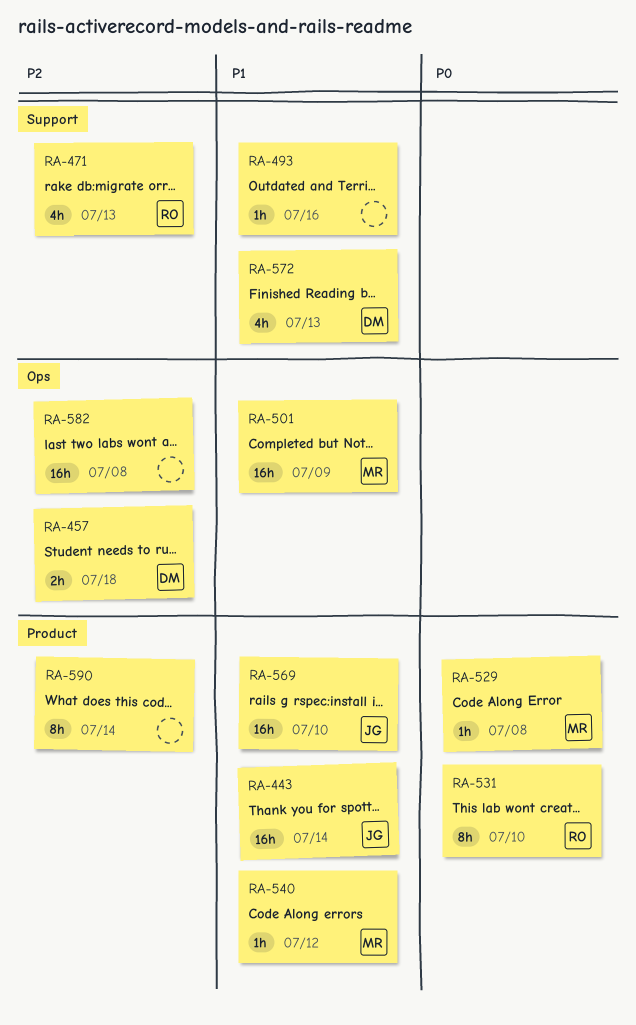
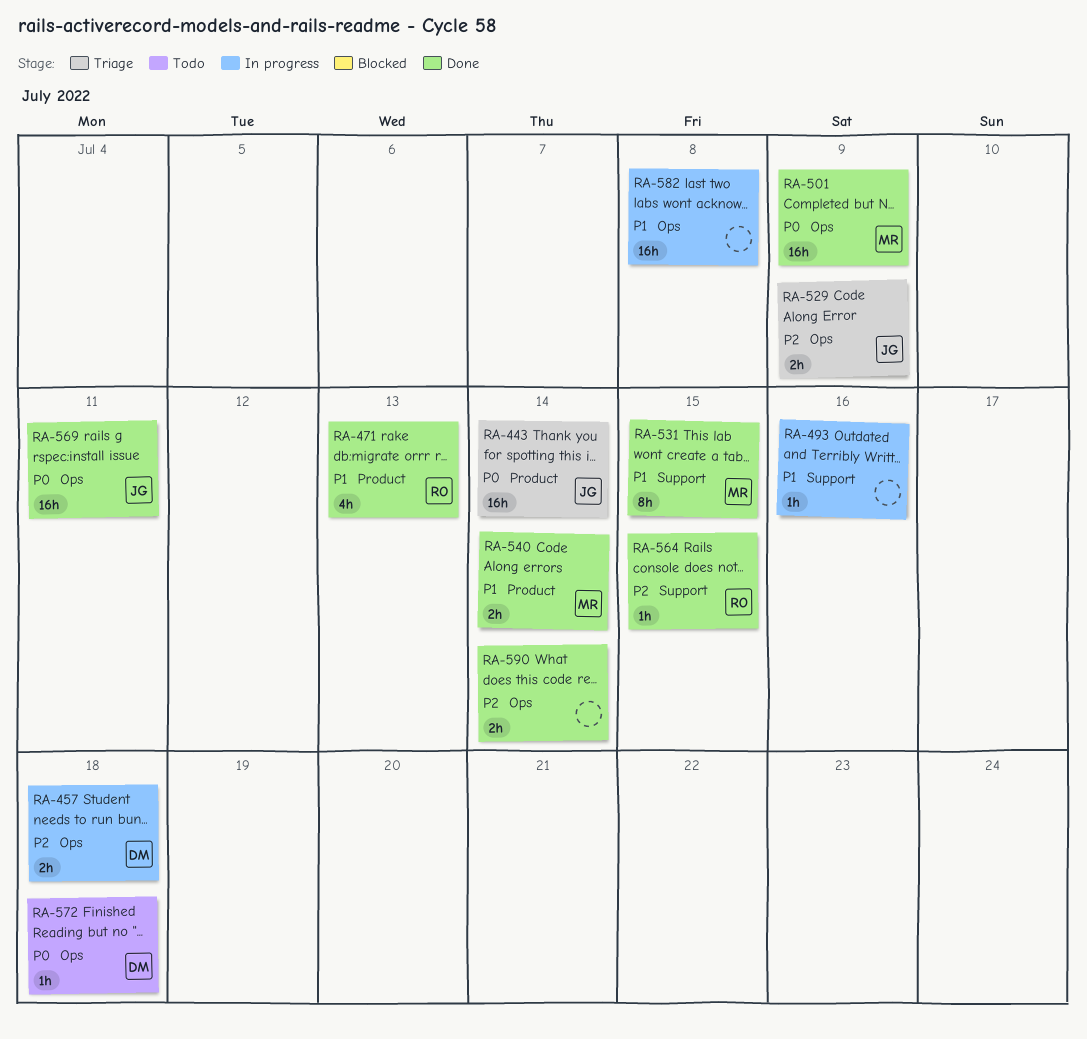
RA-443, priority: P1 -> P0
RA-471, priority: P2 -> P1
RA-471, label: Support -> Product
RA-501, priority: P1 -> P0
RA-529, owner: MR -> JG
RA-529, priority: P0 -> P2
RA-529, label: Product -> Ops
RA-529, estimate: 1h -> 2h
RA-529, due: Jul 8 -> Jul 9
RA-531, owner: RO -> MR
RA-531, priority: P0 -> P1
RA-531, label: Product -> Support
RA-531, due: Jul 10 -> Jul 15
RA-540, estimate: 1h -> 2h
RA-540, due: Jul 12 -> Jul 14
RA-564: none -> present
RA-569, priority: P1 -> P0
RA-569, label: Product -> Ops
RA-569, due: Jul 10 -> Jul 11
RA-572, priority: P1 -> P0
RA-572, label: Support -> Ops
RA-572, estimate: 4h -> 1h
RA-572, due: Jul 13 -> Jul 18
RA-582, priority: P2 -> P1
RA-590, label: Product -> Ops
RA-590, estimate: 8h -> 2h

